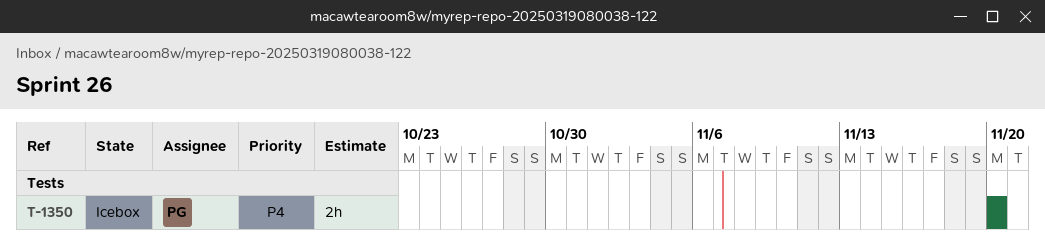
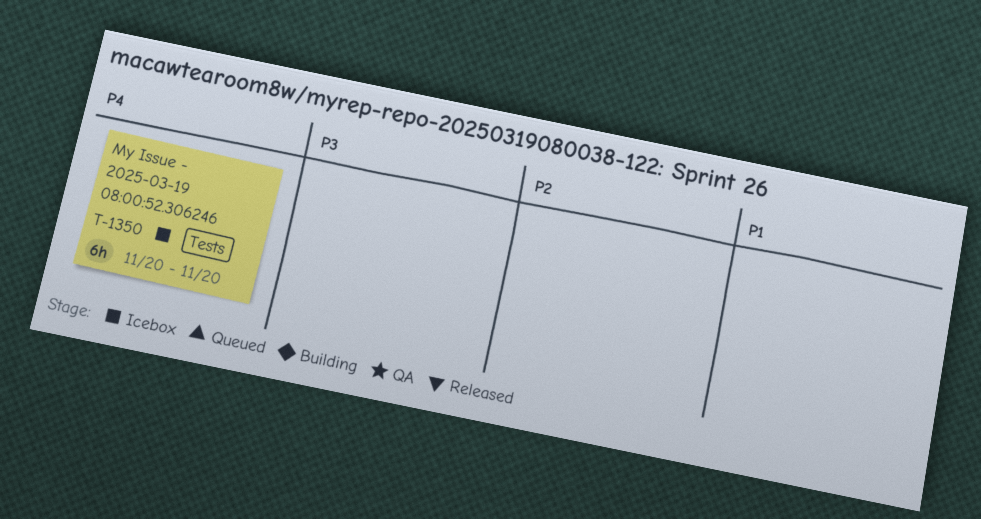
T-1350, estimate: 2h -> 6h

